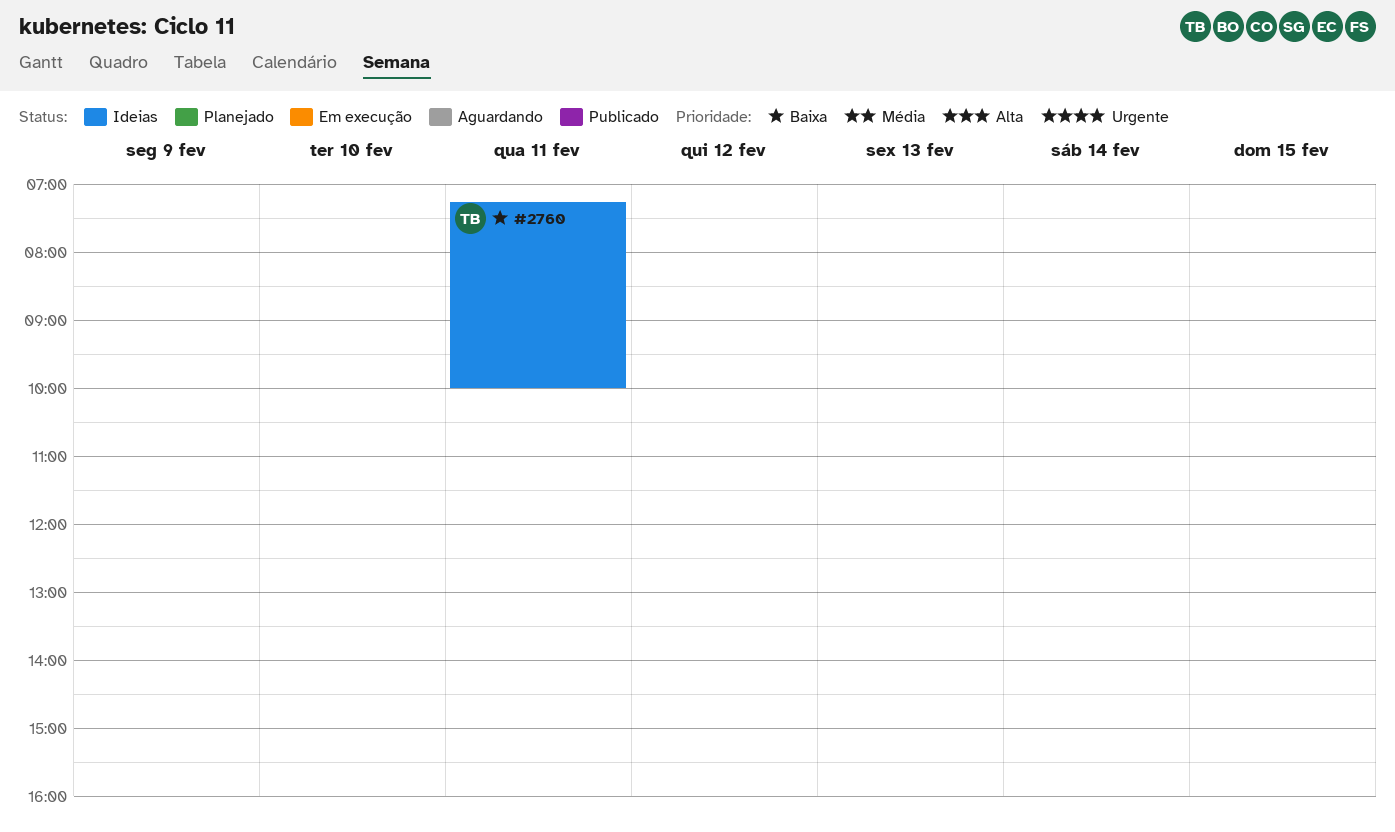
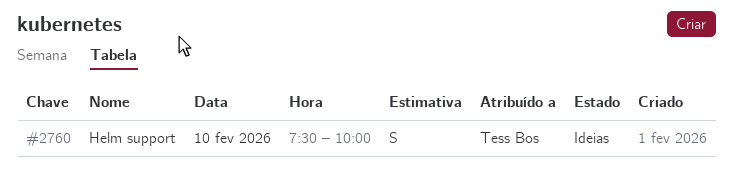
#2760, day: Feb 11 -> Feb 10
#2760, begins: 07:15 -> 07:30

